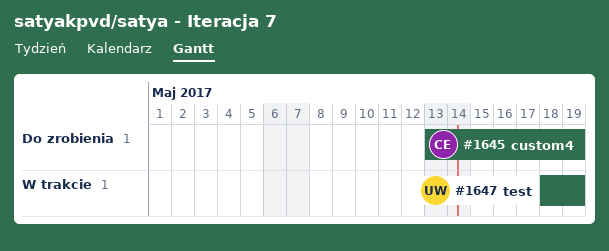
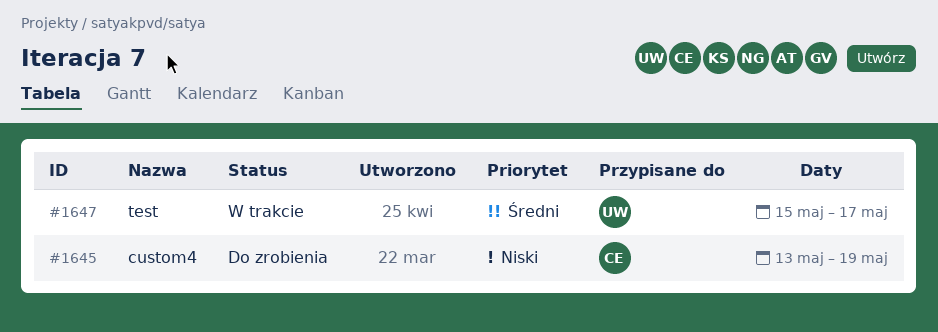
#1647, start: May 18 -> May 15
#1647, due: May 19 -> May 17

